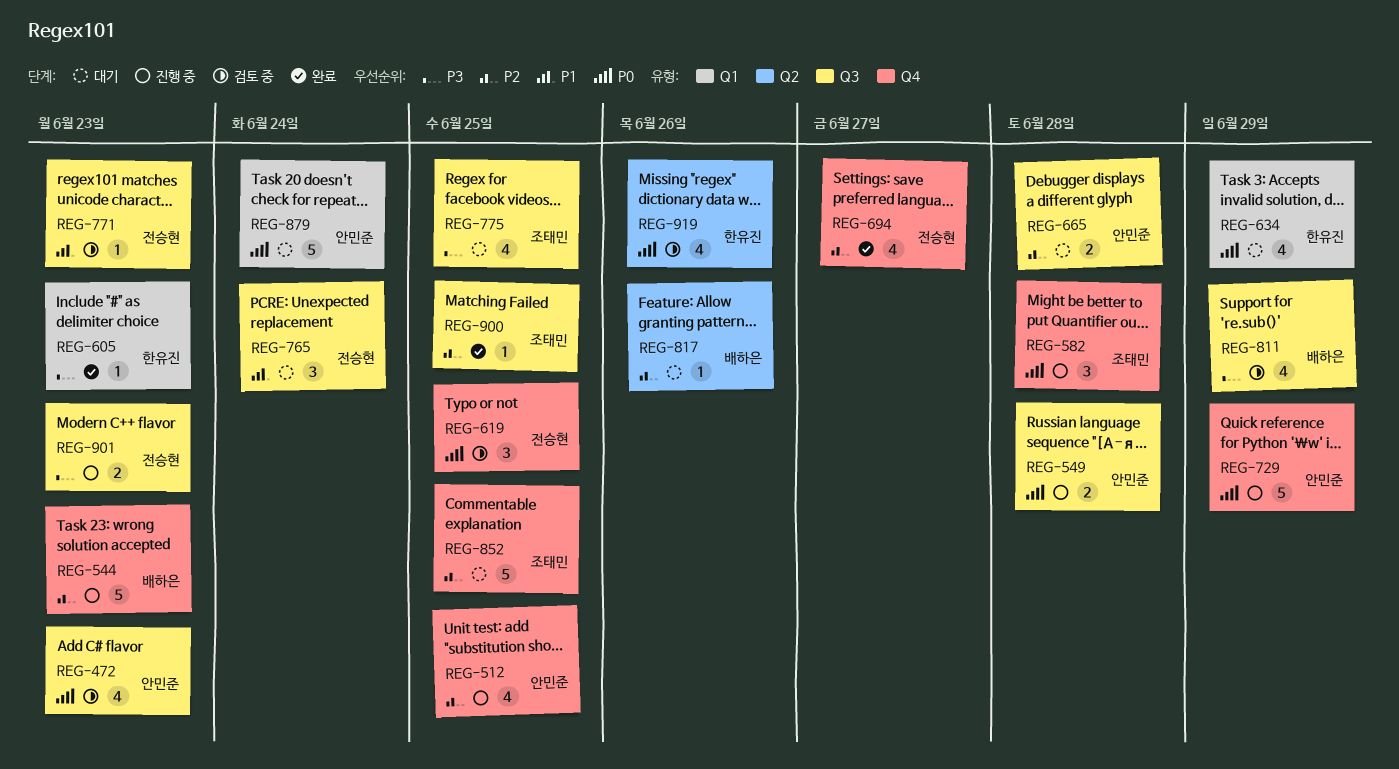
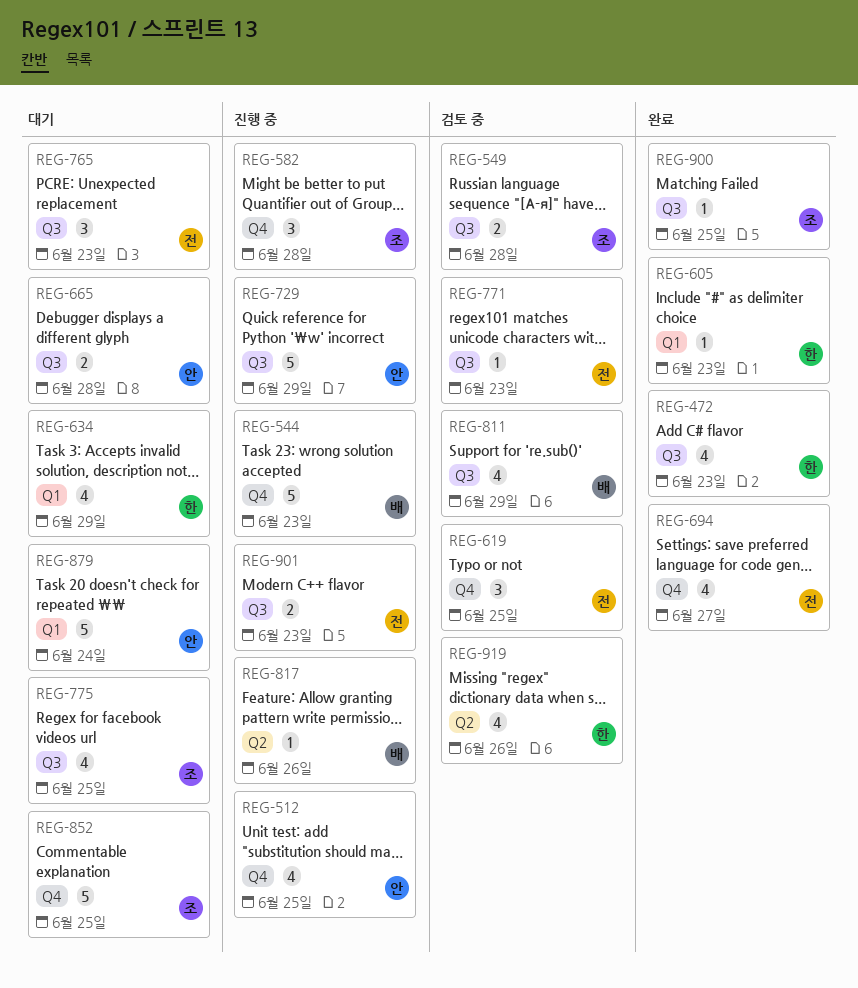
REG-472, status: 검토 중 -> 완료
REG-472, owner: 안민준 -> 한유진
REG-549, status: 진행 중 -> 검토 중
REG-549, owner: 안민준 -> 조태민
REG-729, label: Q4 -> Q3
REG-765, due: Jun 24 -> Jun 23
REG-817, status: 대기 -> 진행 중

